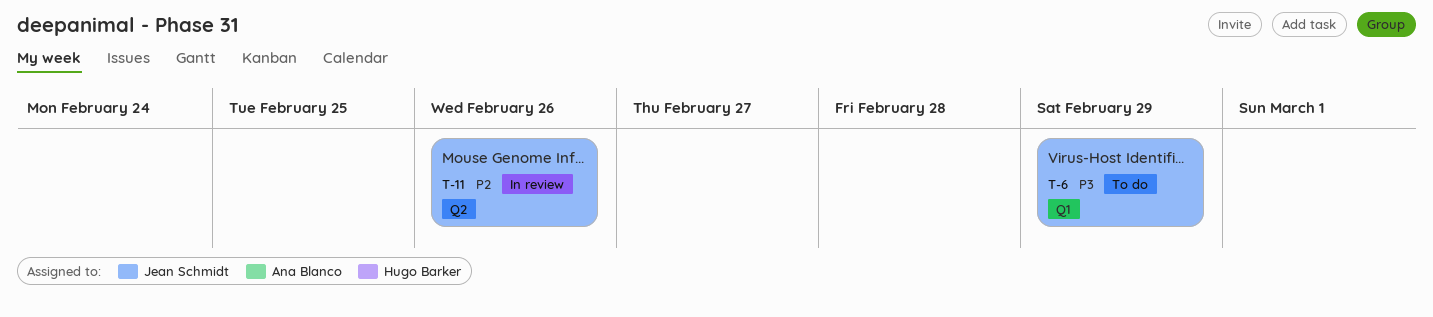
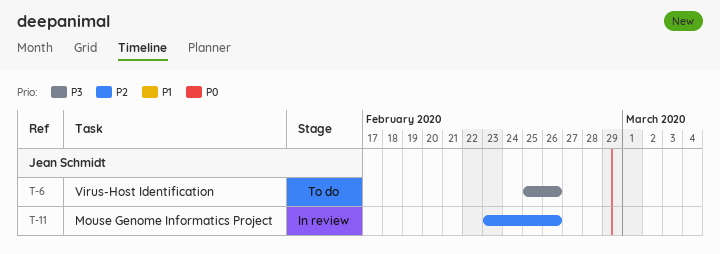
T-6, due: Feb 29 -> Feb 26

